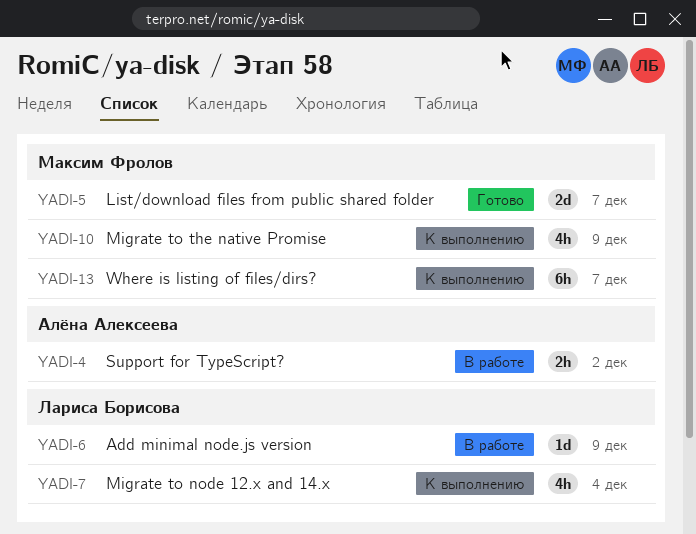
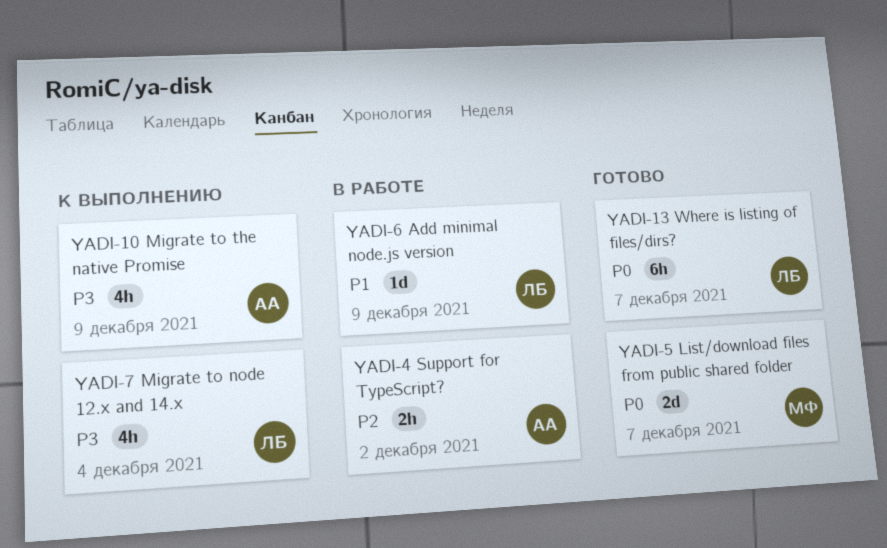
YADI-10, owner: Максим Фролов -> Алёна Алексеева
YADI-13, status: К выполнению -> Готово
YADI-13, owner: Максим Фролов -> Лариса Борисова

